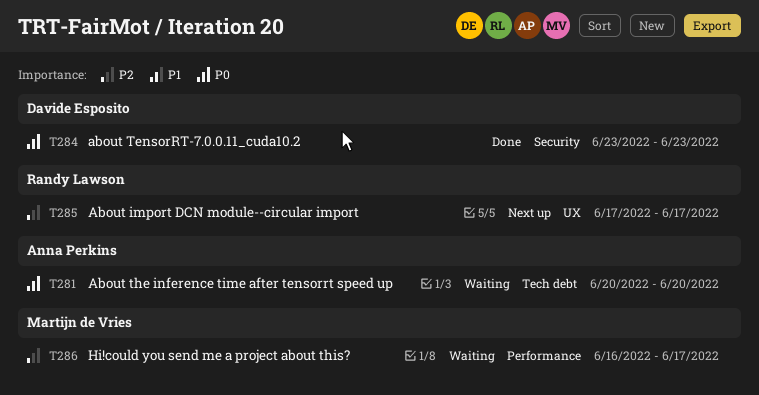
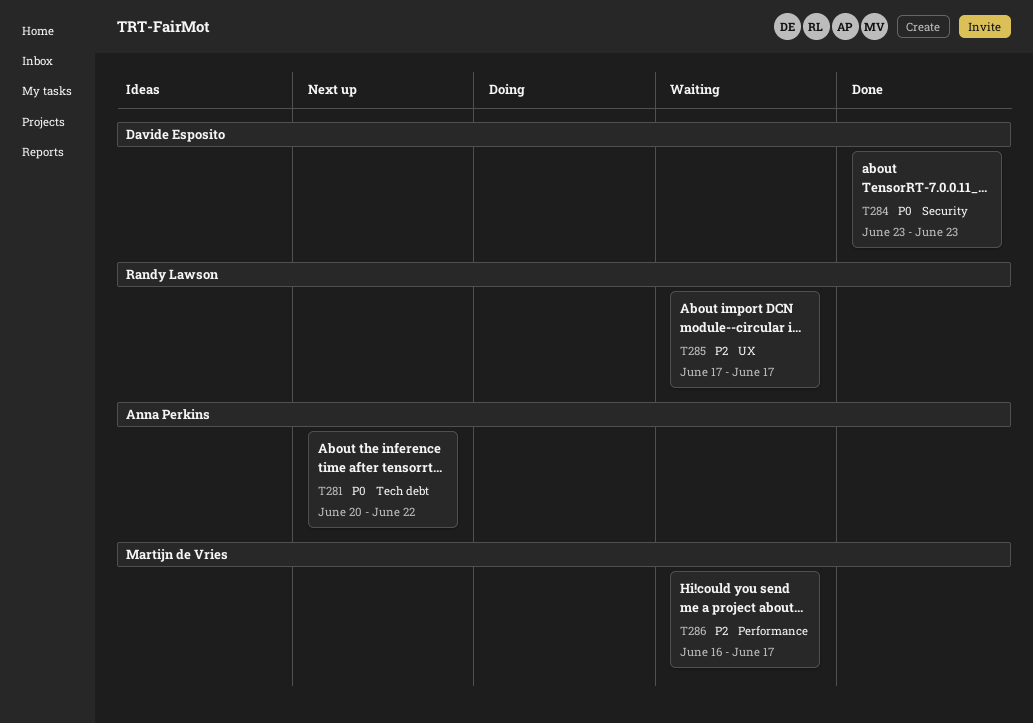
T281, status: Waiting -> Next up
T281, due: Jun 20 -> Jun 22
T285, status: Next up -> Waiting

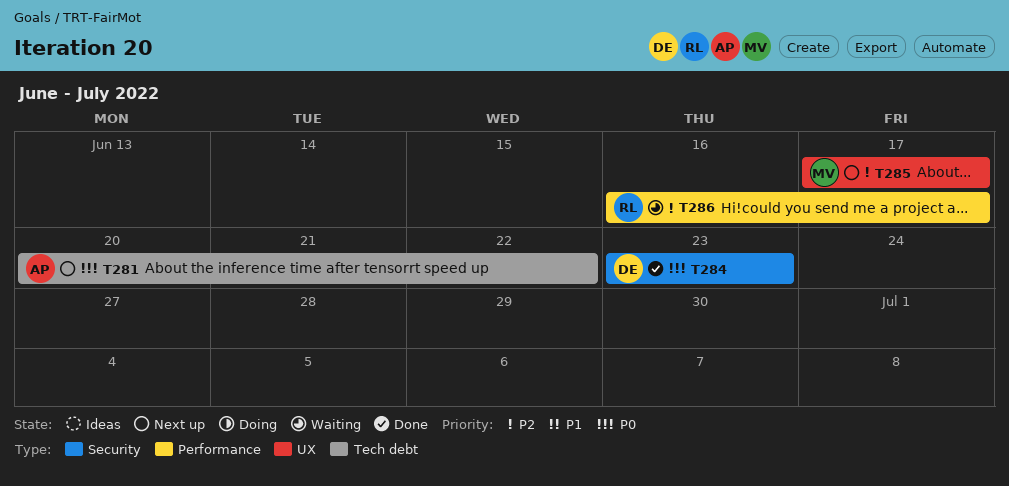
T285, status: Waiting -> Next up
T285, owner: Randy Lawson -> Martijn de Vries
T286, owner: Martijn de Vries -> Randy Lawson

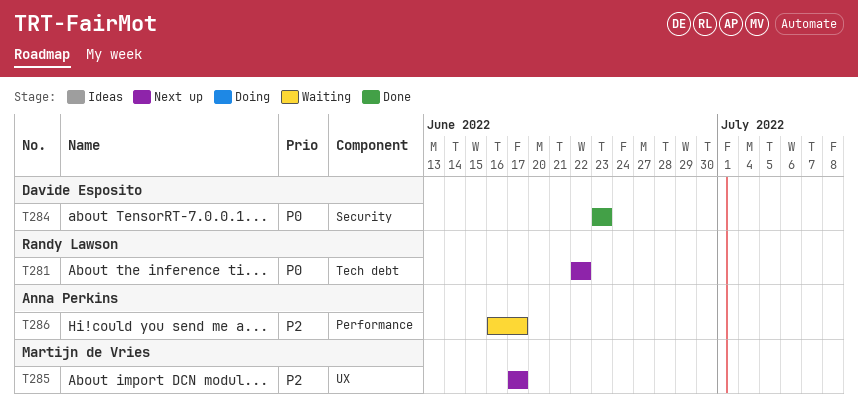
T281, owner: Anna Perkins -> Randy Lawson
T281, start: Jun 20 -> Jun 22
T286, owner: Randy Lawson -> Anna Perkins

